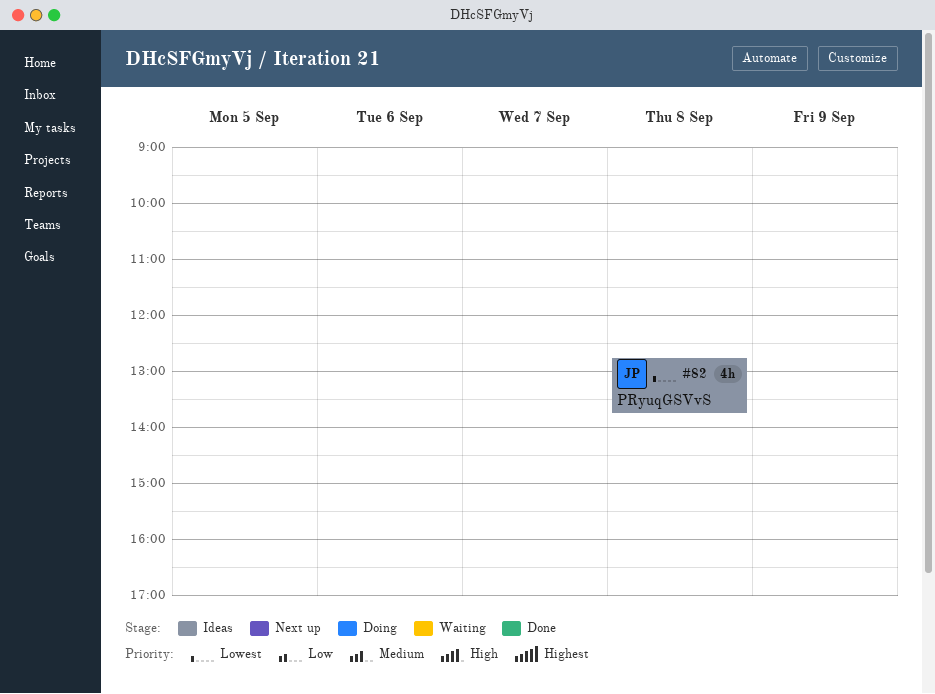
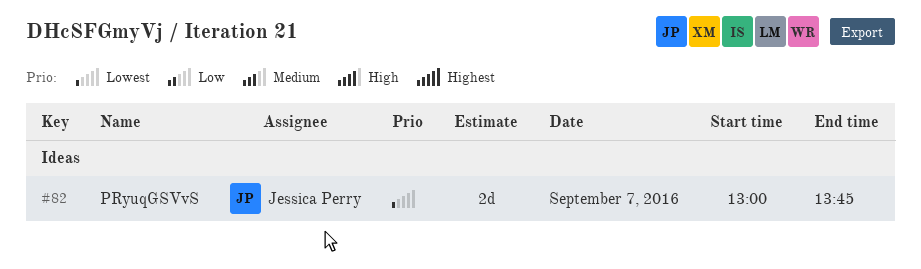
#82, estimate: 4h -> 2d
#82, day: Sep 8 -> Sep 7
#82, begins: 12:45 -> 13:00

